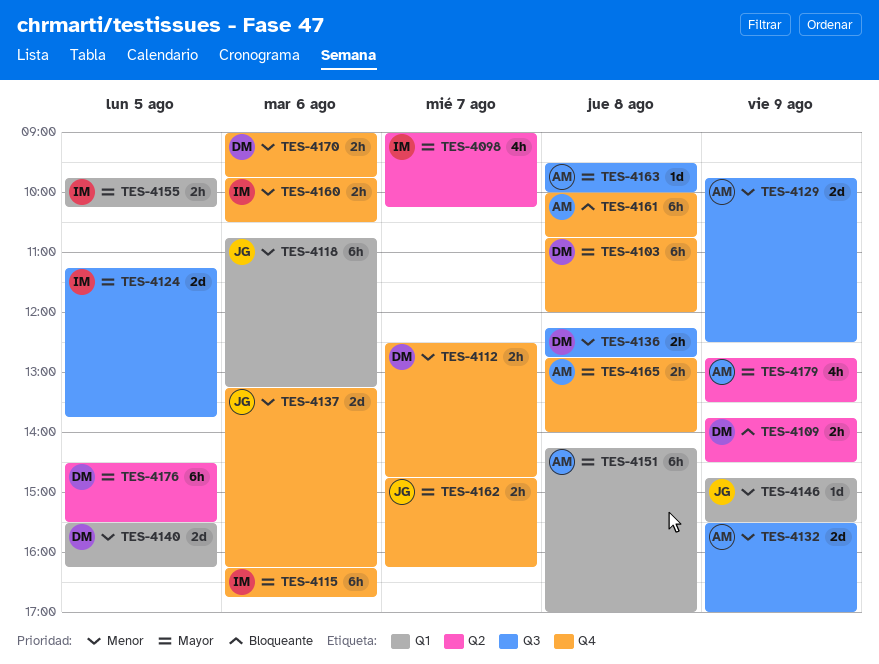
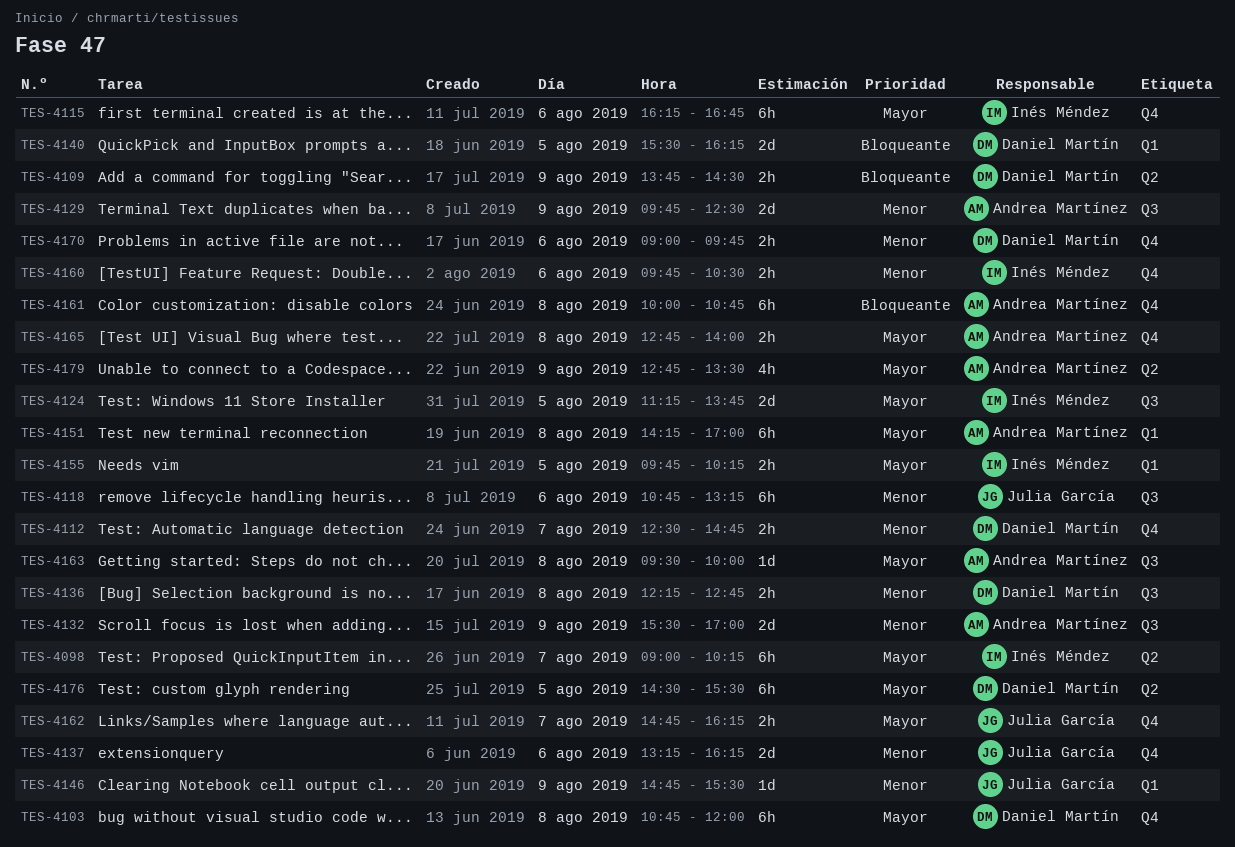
TES-4098, estimate: 4h -> 6h
TES-4118, label: Q1 -> Q3
TES-4140, priority: Menor -> Bloqueante

